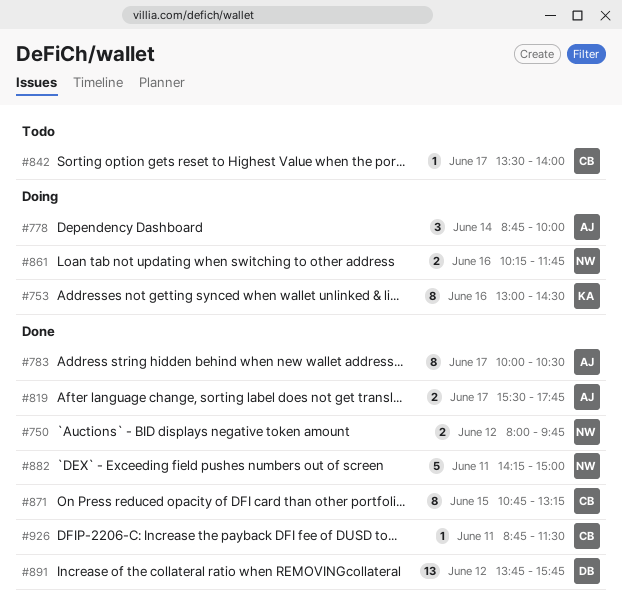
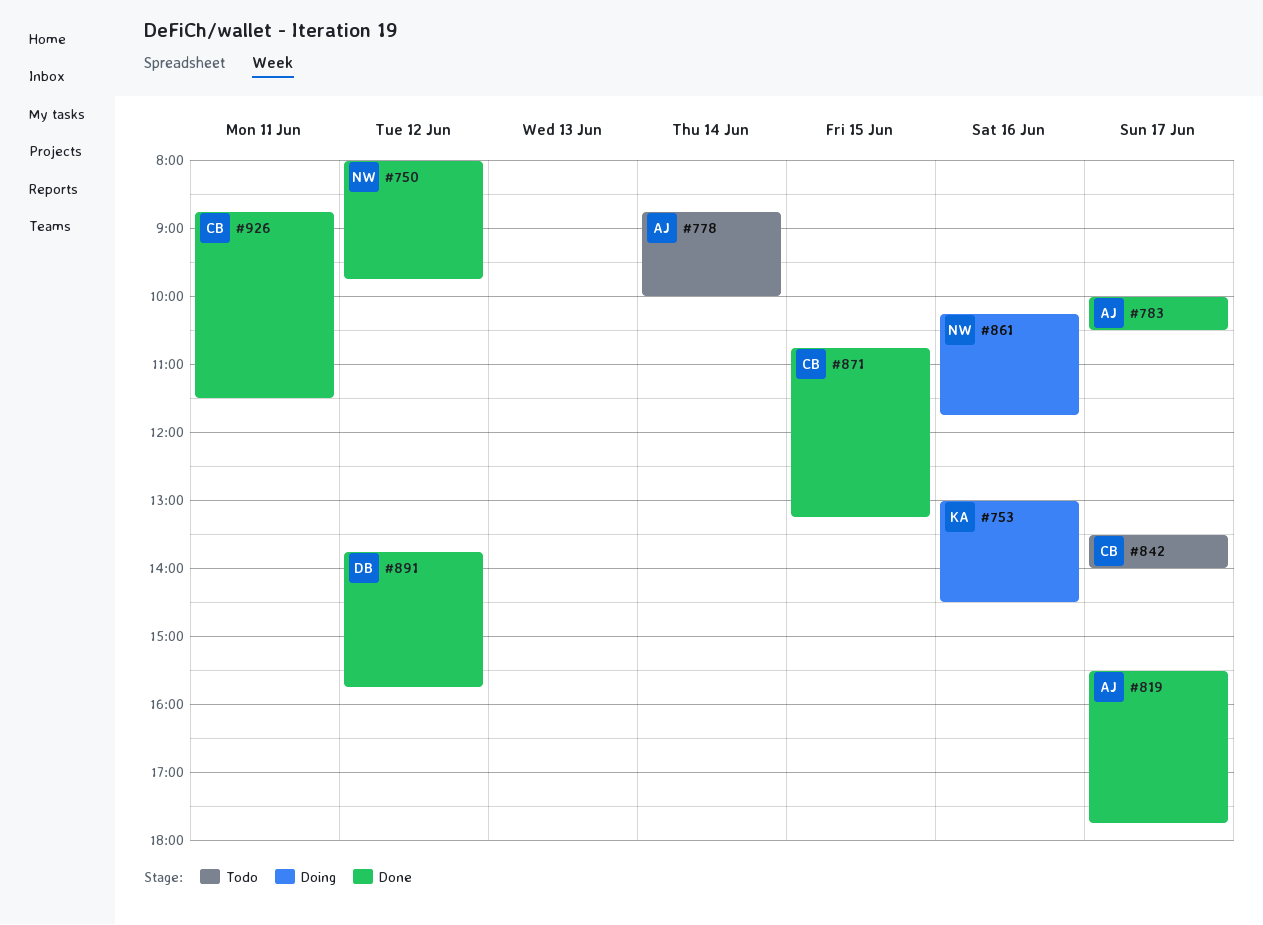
#778, status: Doing -> Todo
#882: present -> none

